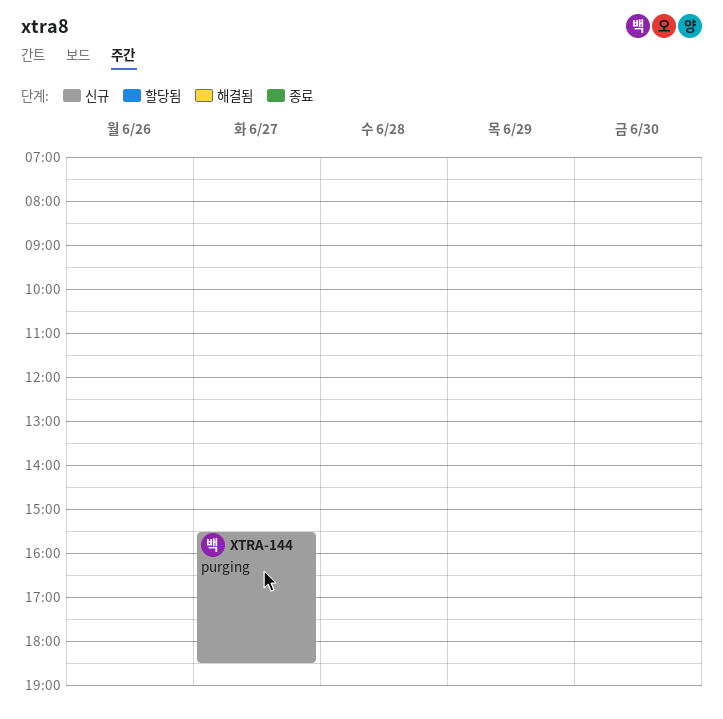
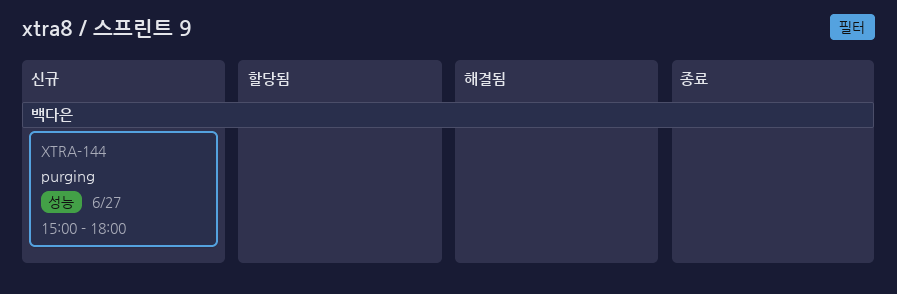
XTRA-144, begins: 15:30 -> 15:00
XTRA-144, ends: 18:30 -> 18:00

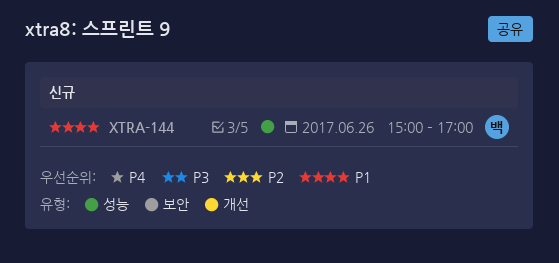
XTRA-144, day: Jun 27 -> Jun 26
XTRA-144, ends: 18:00 -> 17:00

